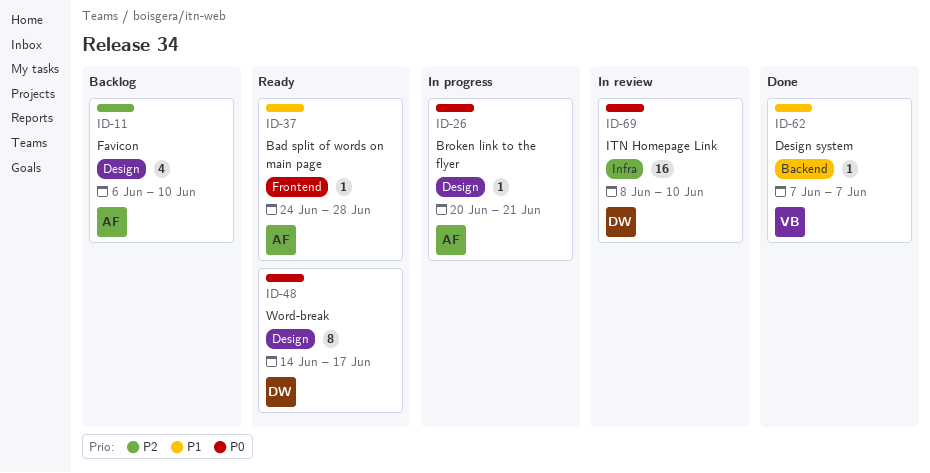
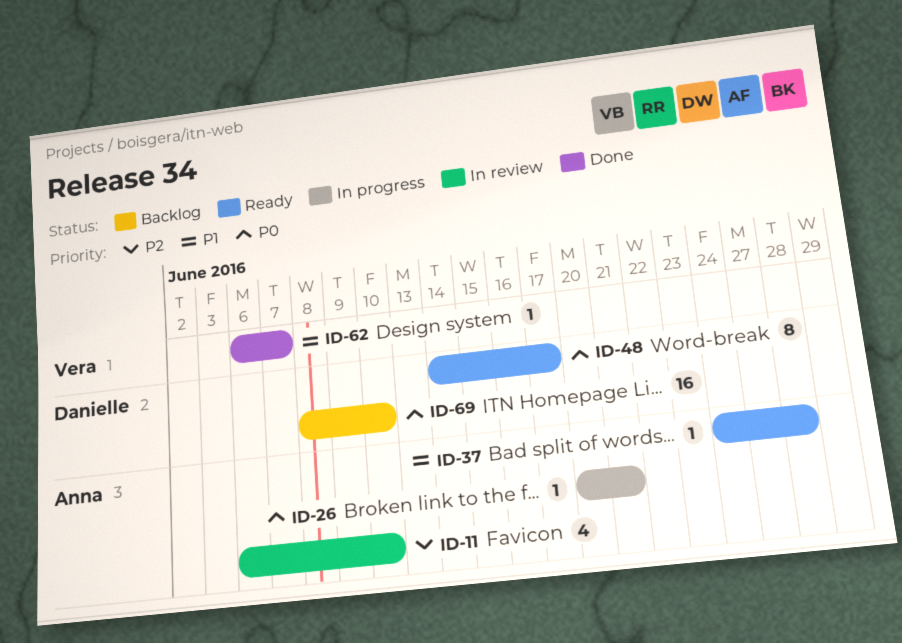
ID-11, status: Backlog -> In review
ID-62, start: Jun 7 -> Jun 6
ID-69, status: In review -> Backlog

